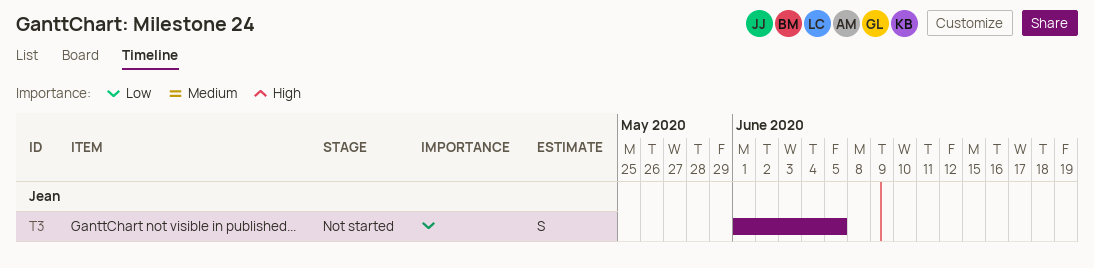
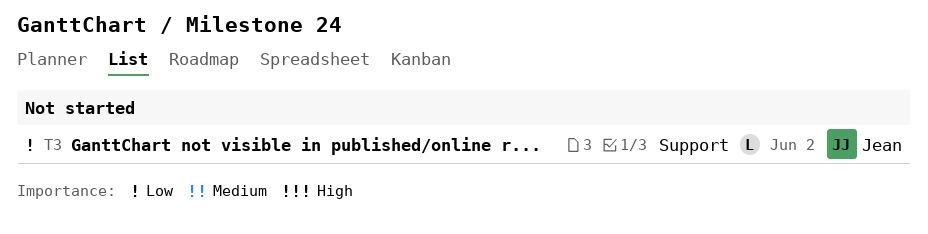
T3, estimate: S -> L
T3, due: Jun 5 -> Jun 2

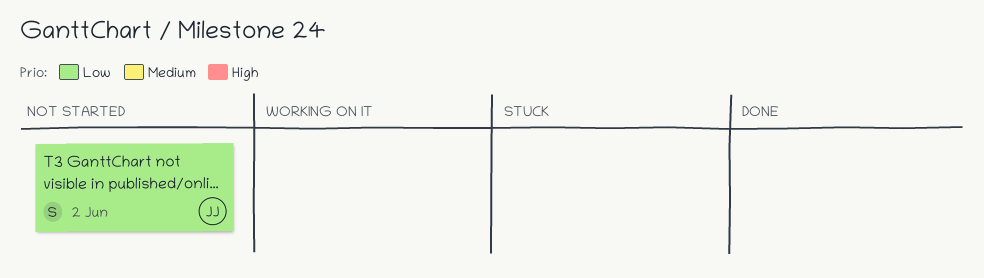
T3, estimate: L -> S

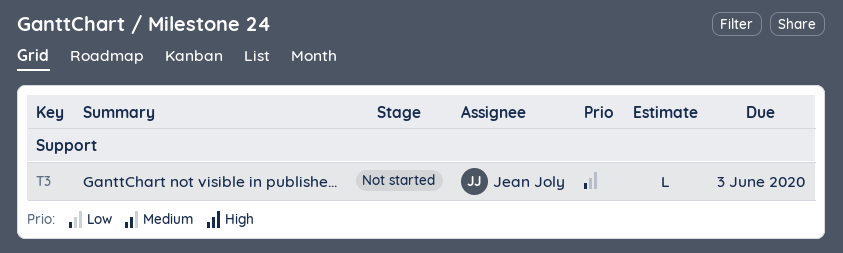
T3, estimate: S -> L
T3, due: Jun 2 -> Jun 3

